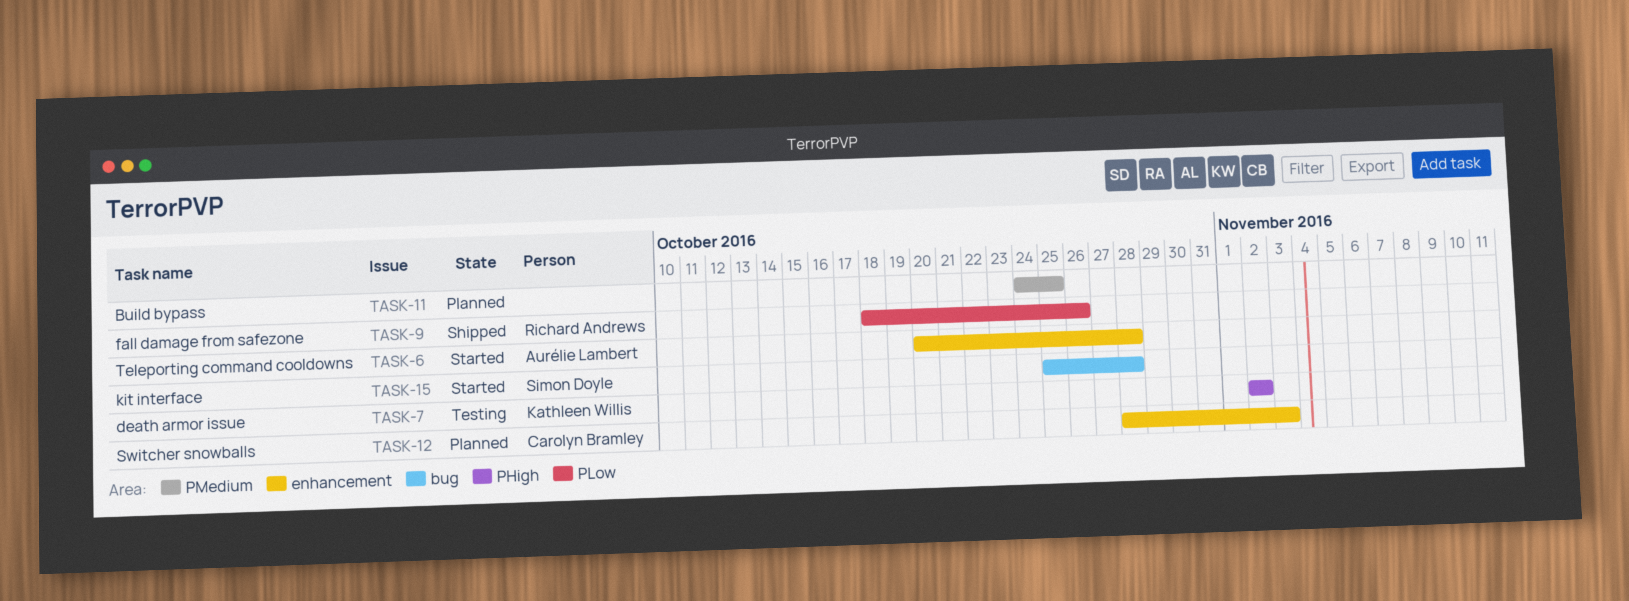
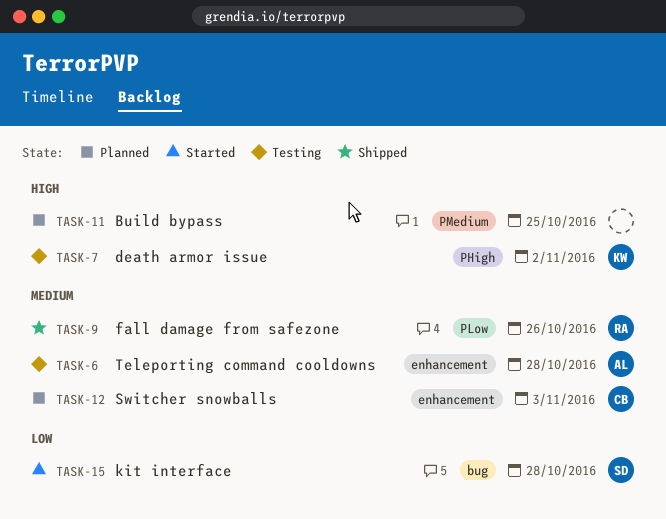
TASK-6, status: Started -> Testing

